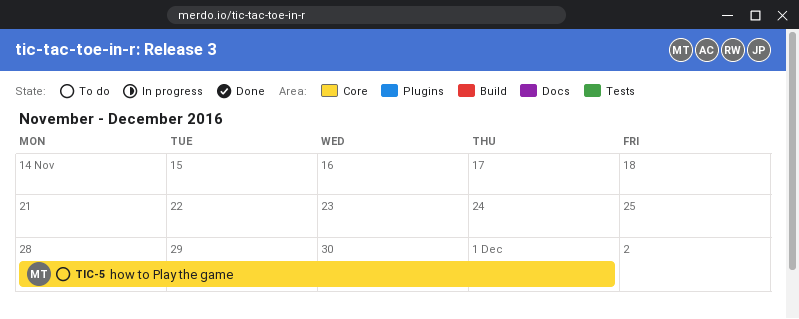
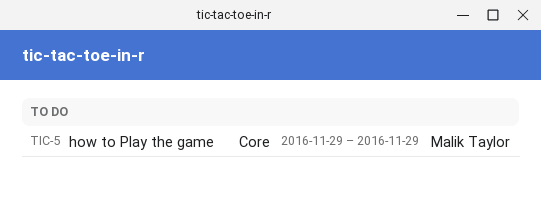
TIC-5, start: Nov 28 -> Nov 29
TIC-5, due: Dec 1 -> Nov 29

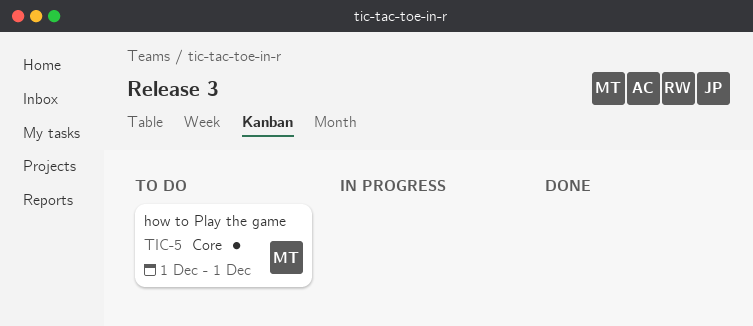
TIC-5, start: Nov 29 -> Dec 1
TIC-5, due: Nov 29 -> Dec 1

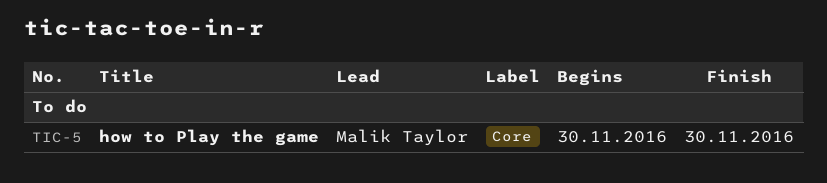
TIC-5, start: Dec 1 -> Nov 30
TIC-5, due: Dec 1 -> Nov 30

